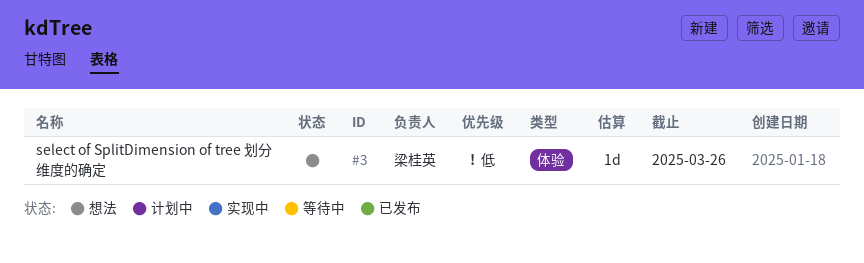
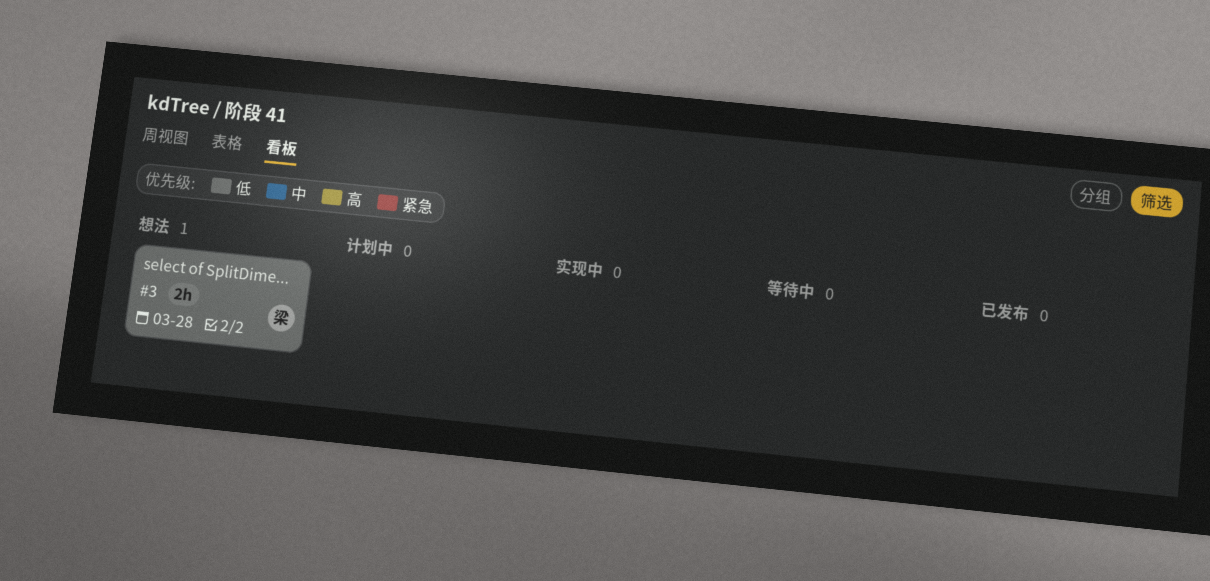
#3, estimate: 1d -> 2h
#3, due: Mar 26 -> Mar 28

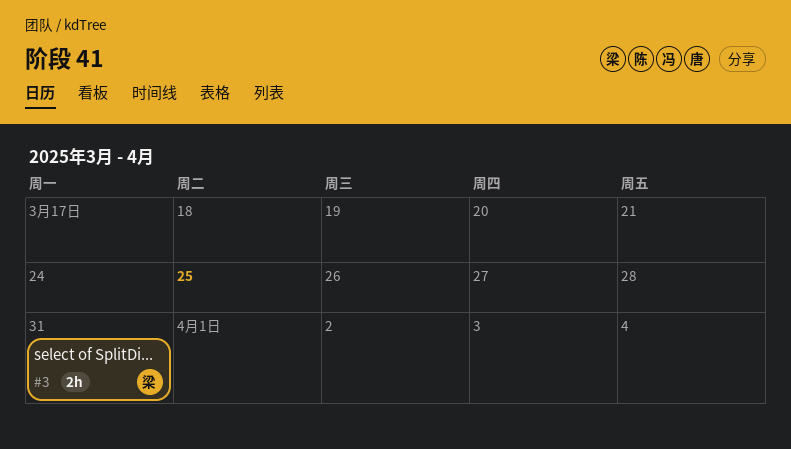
#3, due: Mar 28 -> Mar 31

